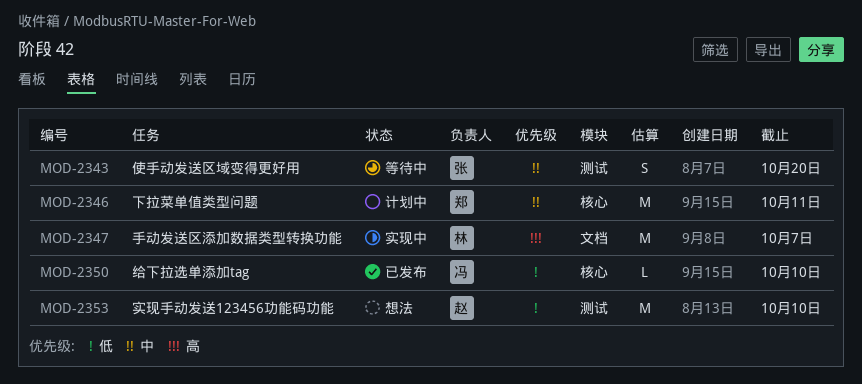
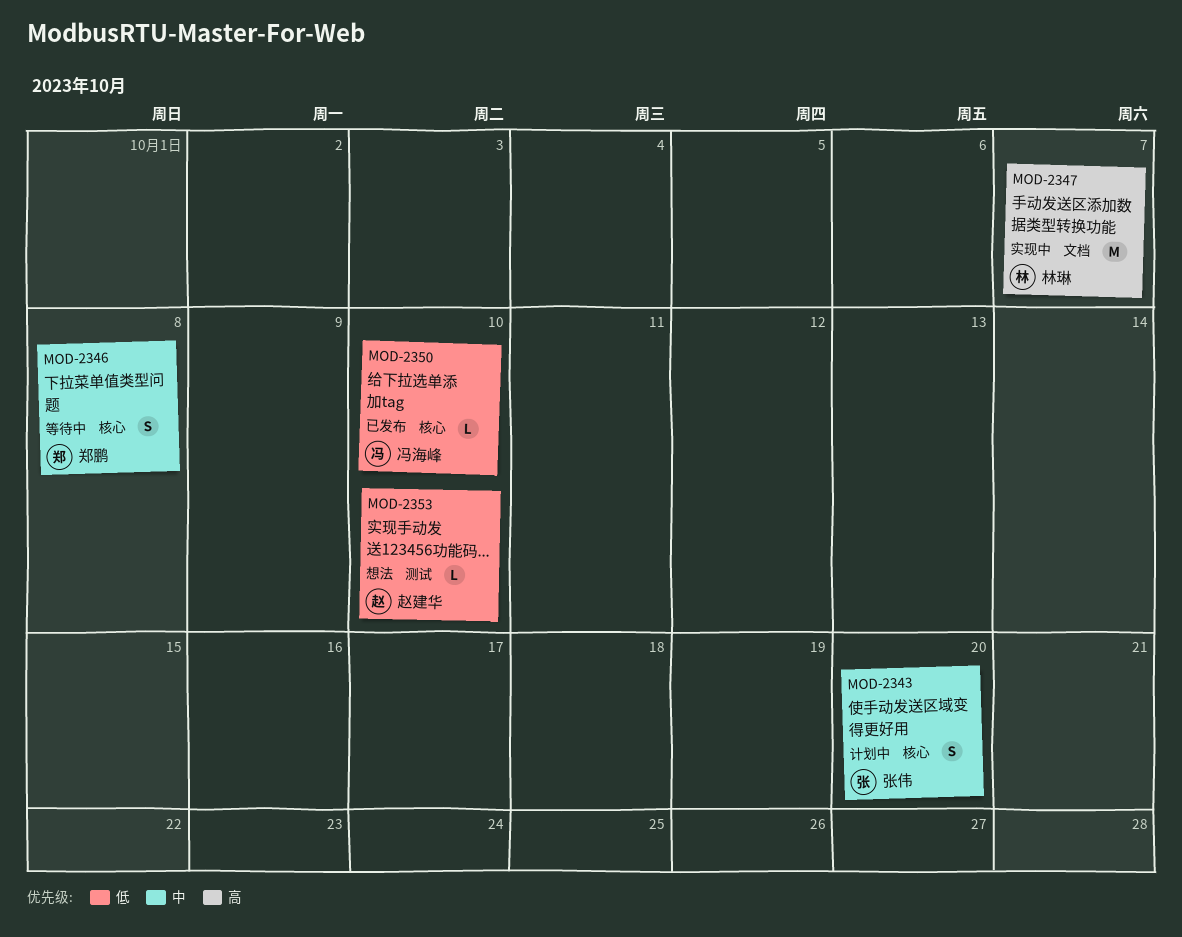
MOD-2343, status: 等待中 -> 计划中
MOD-2343, label: 测试 -> 核心
MOD-2346, status: 计划中 -> 等待中
MOD-2346, estimate: M -> S
MOD-2346, due: Oct 11 -> Oct 8
MOD-2353, estimate: M -> L

